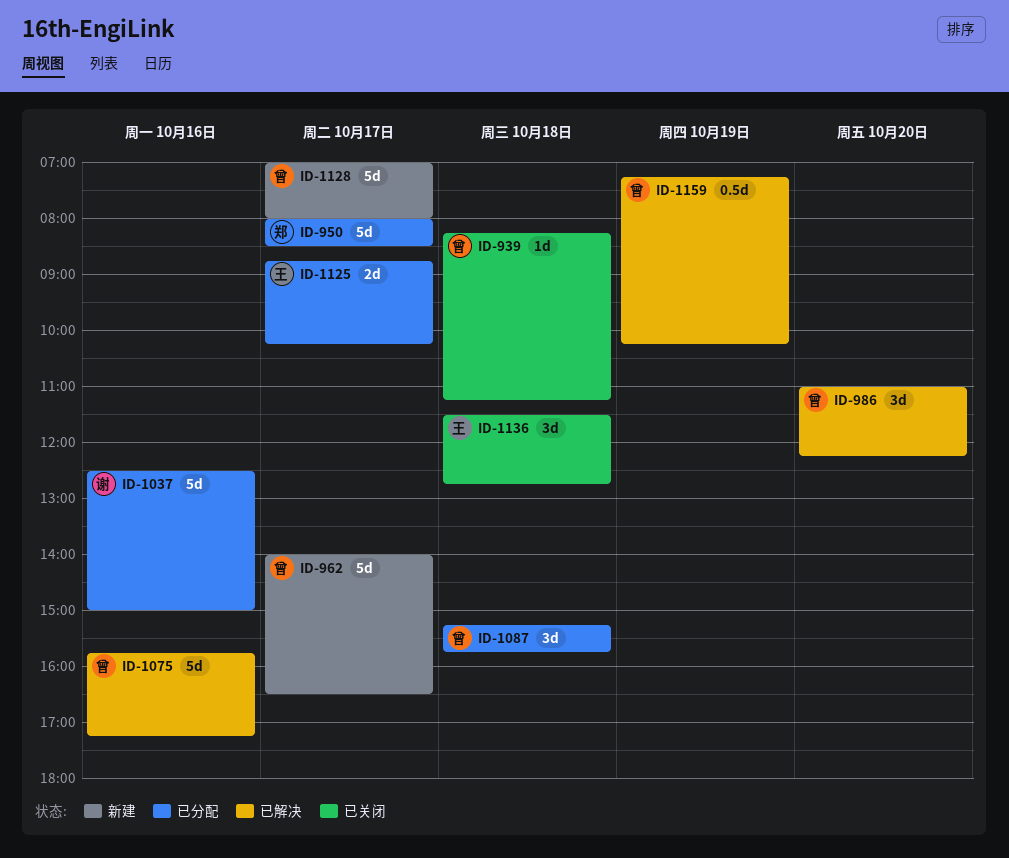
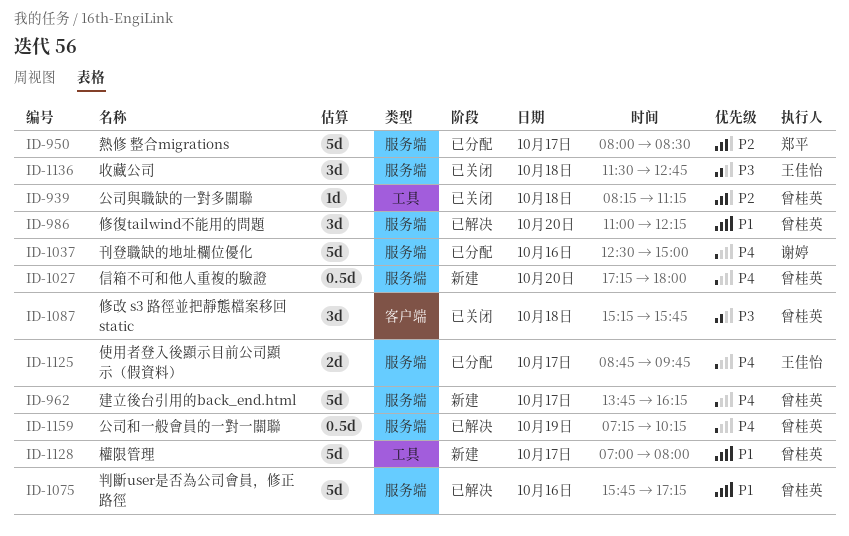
ID-962, begins: 14:00 -> 13:45
ID-962, ends: 16:30 -> 16:15
ID-1027: none -> present
ID-1087, status: 已分配 -> 已关闭
ID-1125, ends: 10:15 -> 09:45

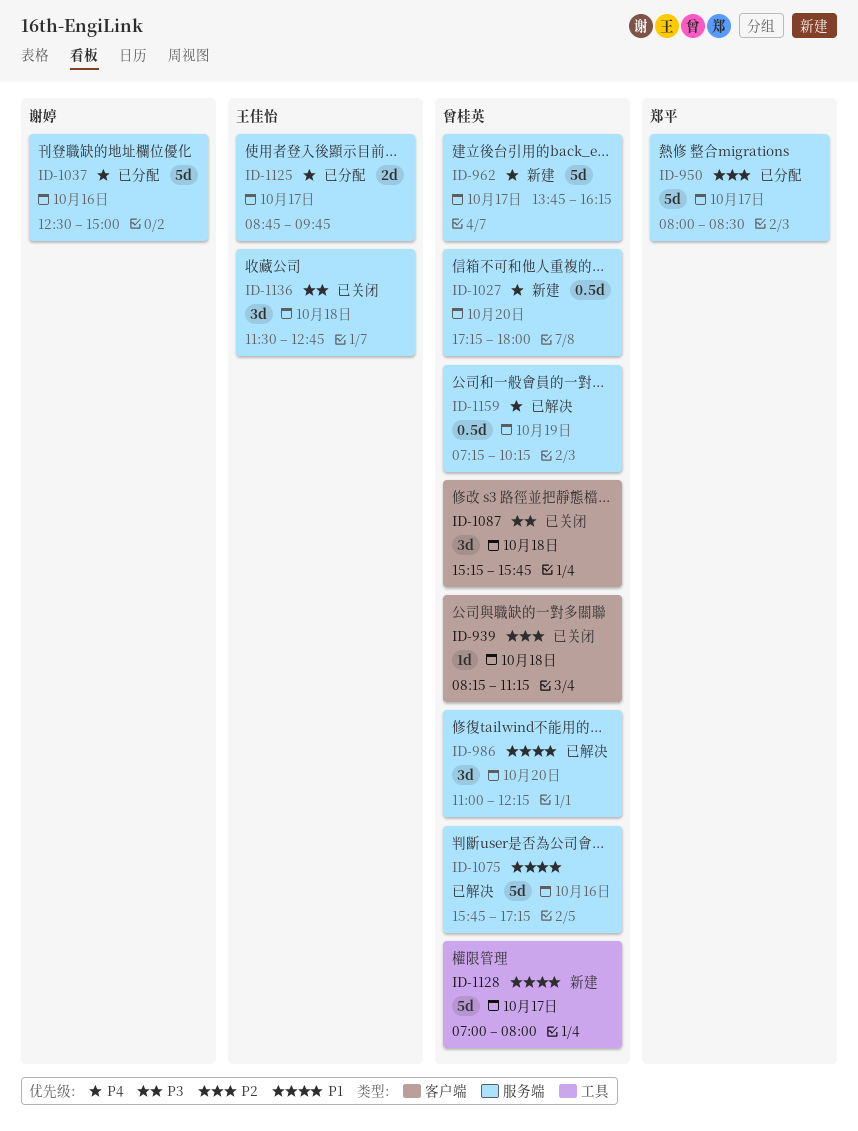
ID-939, label: 工具 -> 客户端

